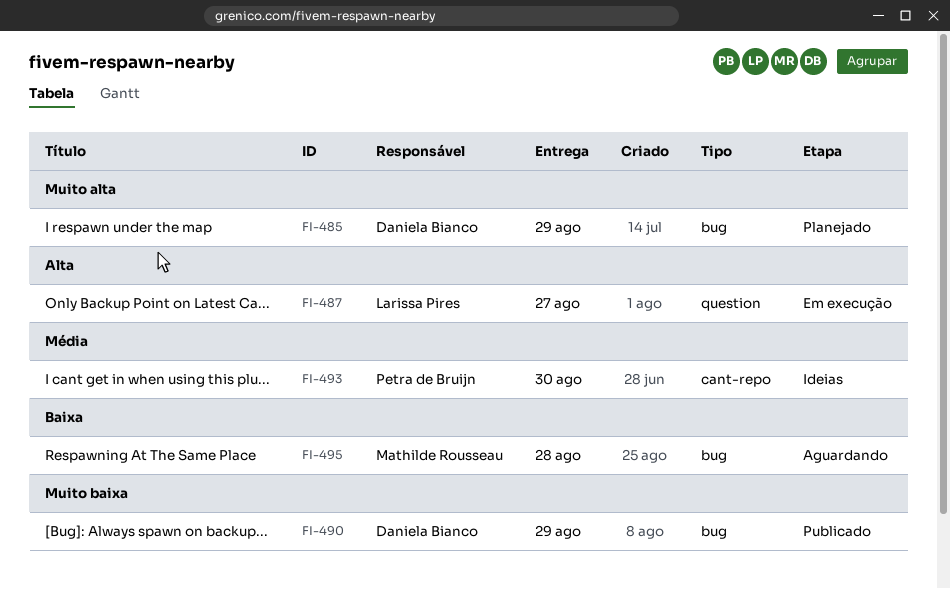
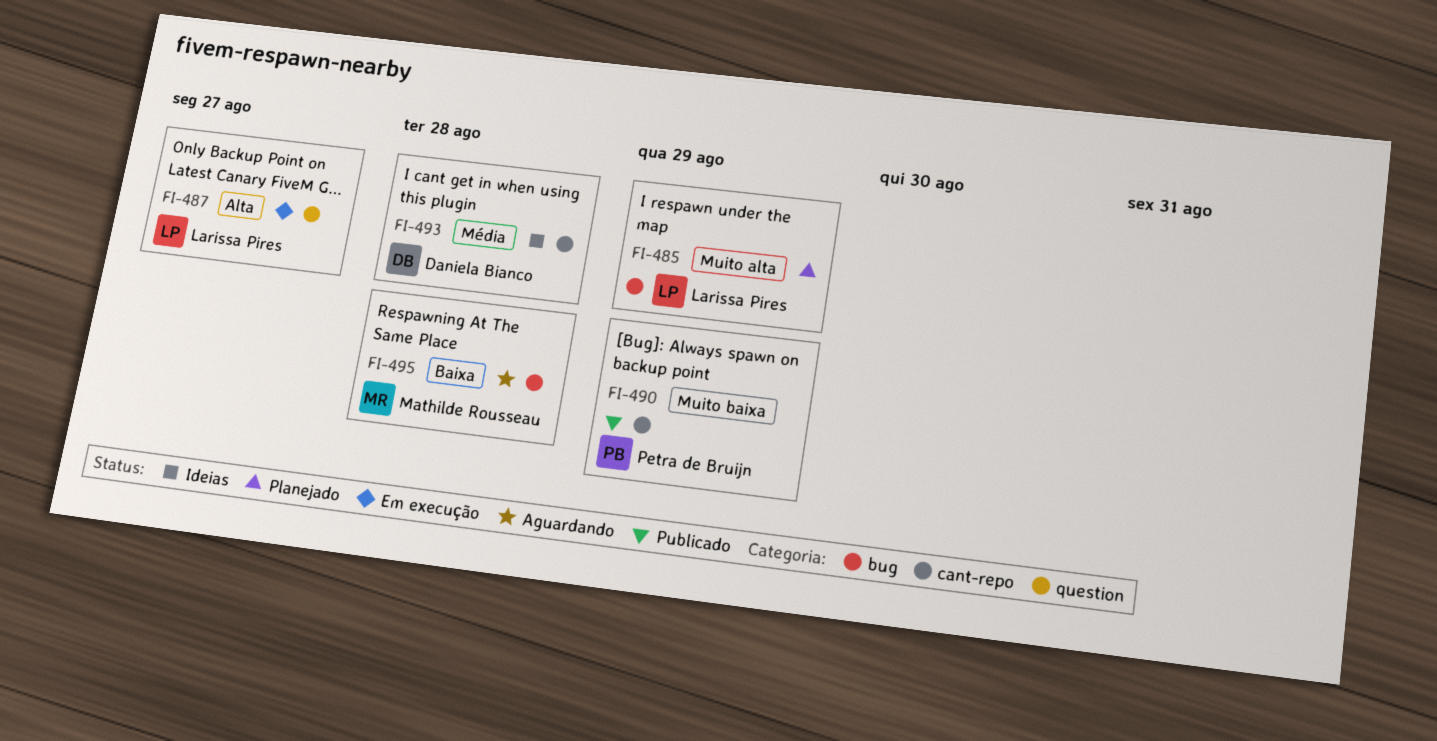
FI-485, owner: Daniela Bianco -> Larissa Pires
FI-490, owner: Daniela Bianco -> Petra de Bruijn
FI-490, label: bug -> cant-repo
FI-493, owner: Petra de Bruijn -> Daniela Bianco
FI-493, due: Aug 30 -> Aug 28

